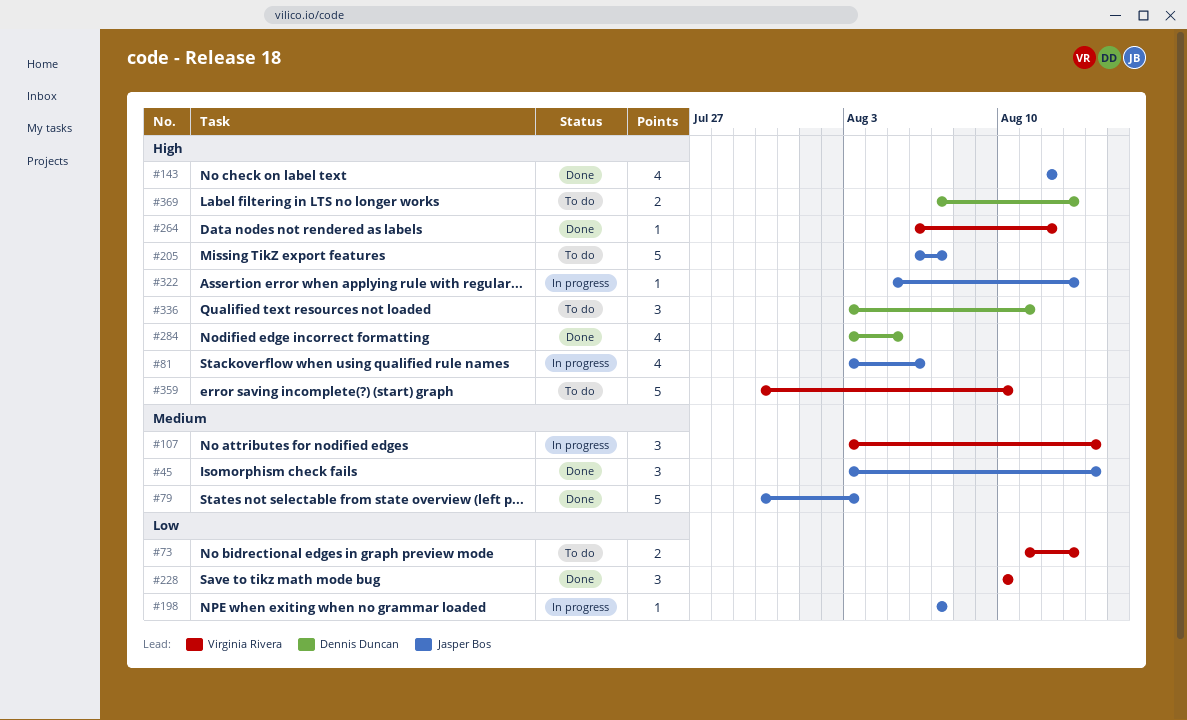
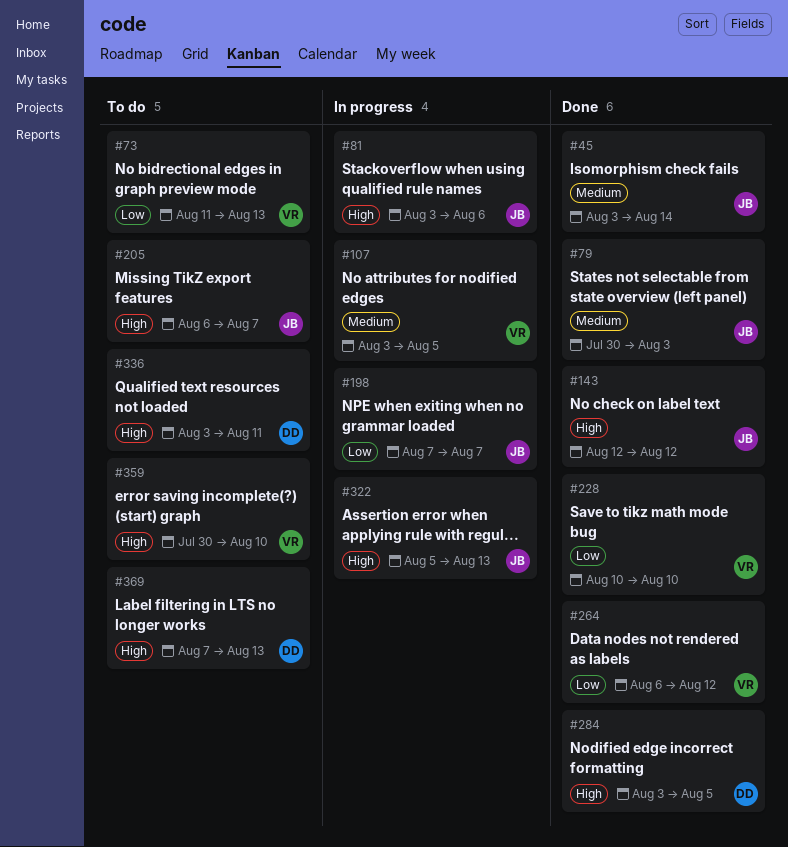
#107, due: Aug 14 -> Aug 5
#264, priority: High -> Low

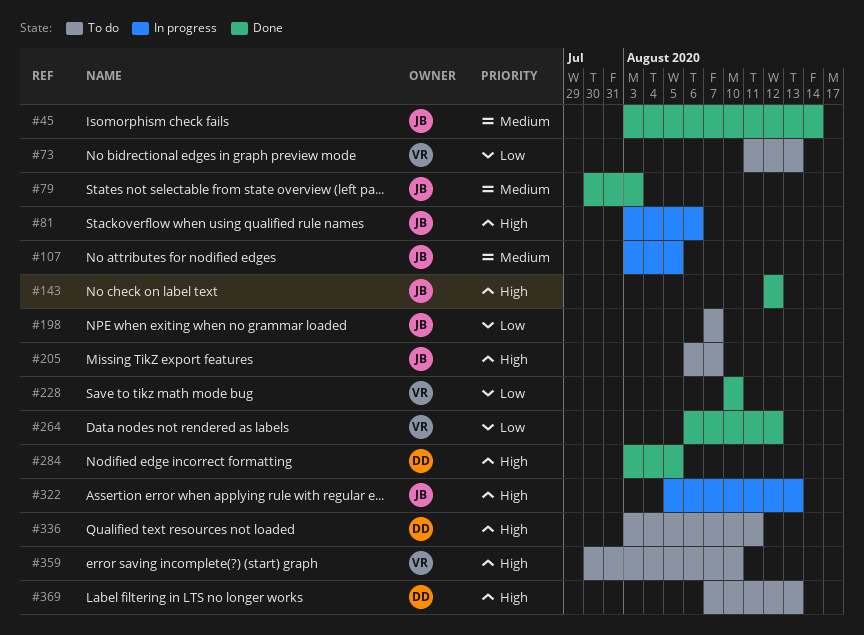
#107, owner: VR -> JB
#198, status: In progress -> To do

